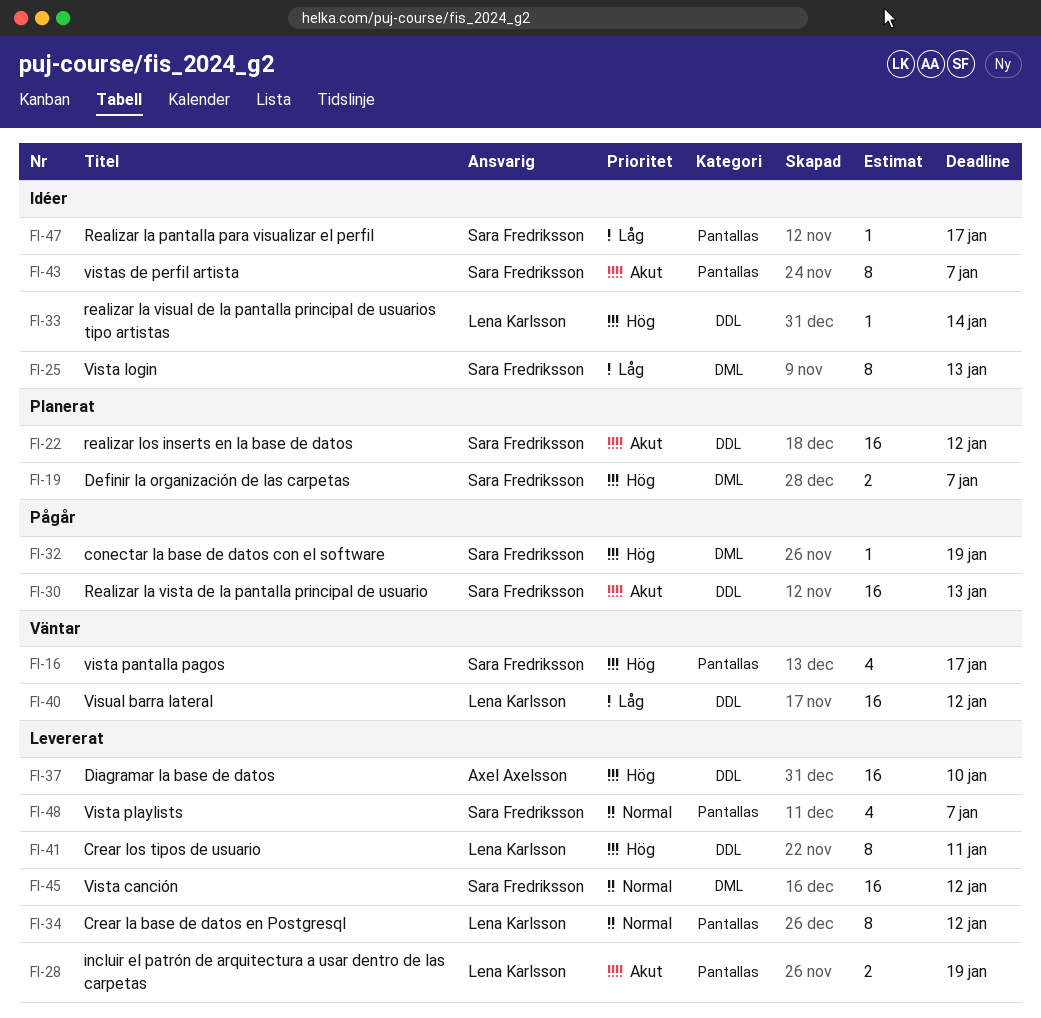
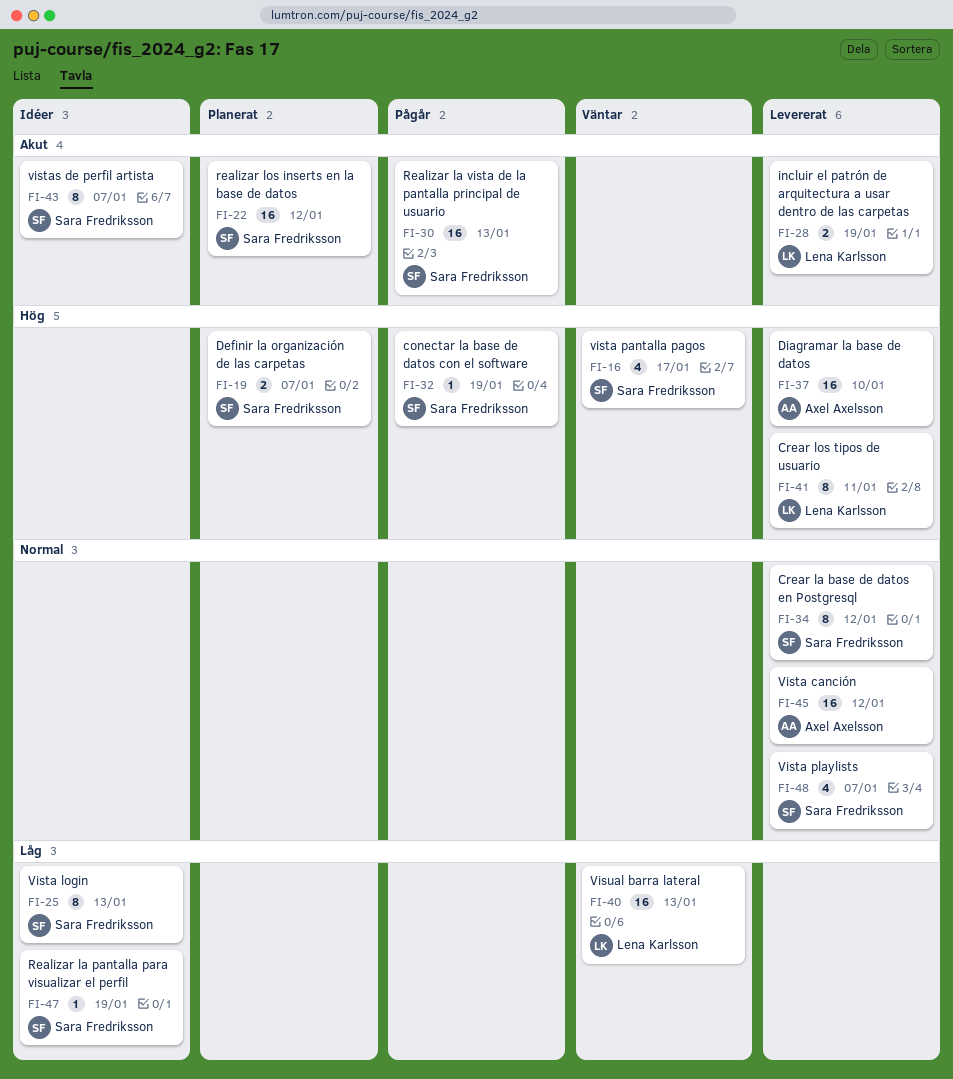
FI-33: present -> none
FI-34, owner: Lena Karlsson -> Sara Fredriksson
FI-40, due: Jan 12 -> Jan 13
FI-45, owner: Sara Fredriksson -> Axel Axelsson
FI-47, due: Jan 17 -> Jan 19

